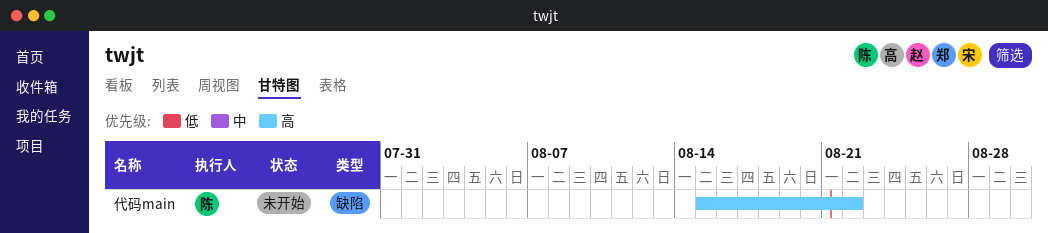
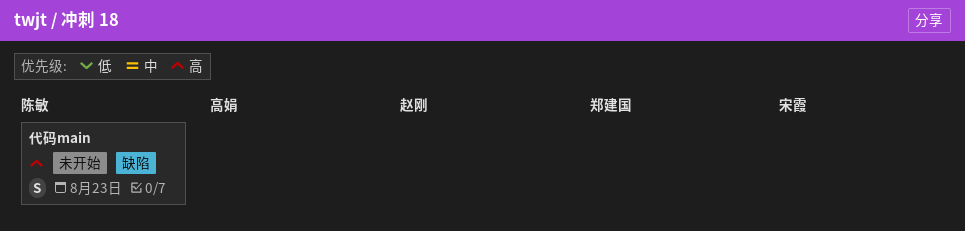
代码main, due: Aug 22 -> Aug 23

